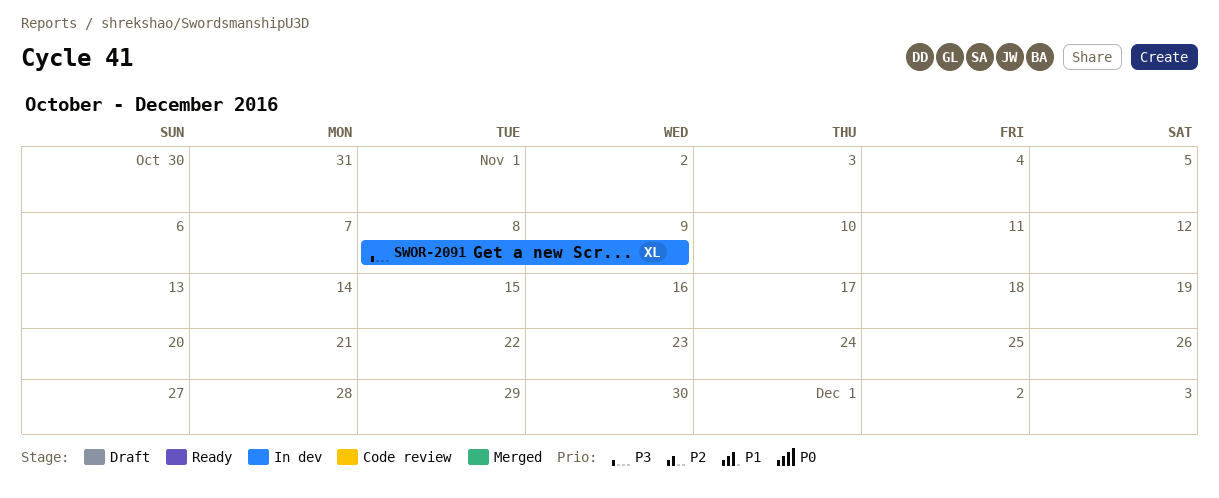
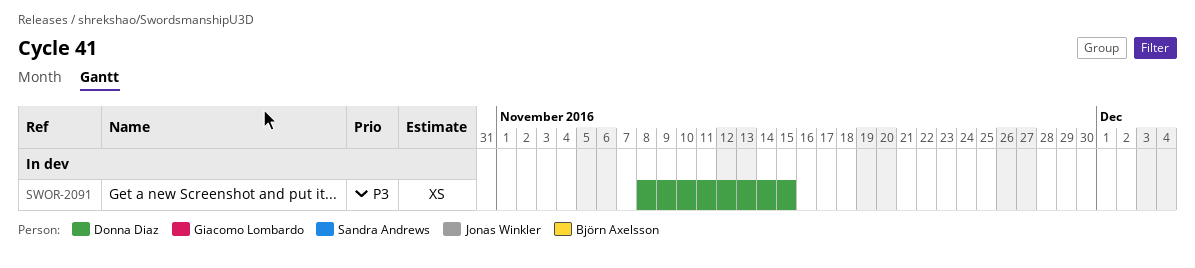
SWOR-2091, estimate: XL -> XS
SWOR-2091, due: Nov 9 -> Nov 15

